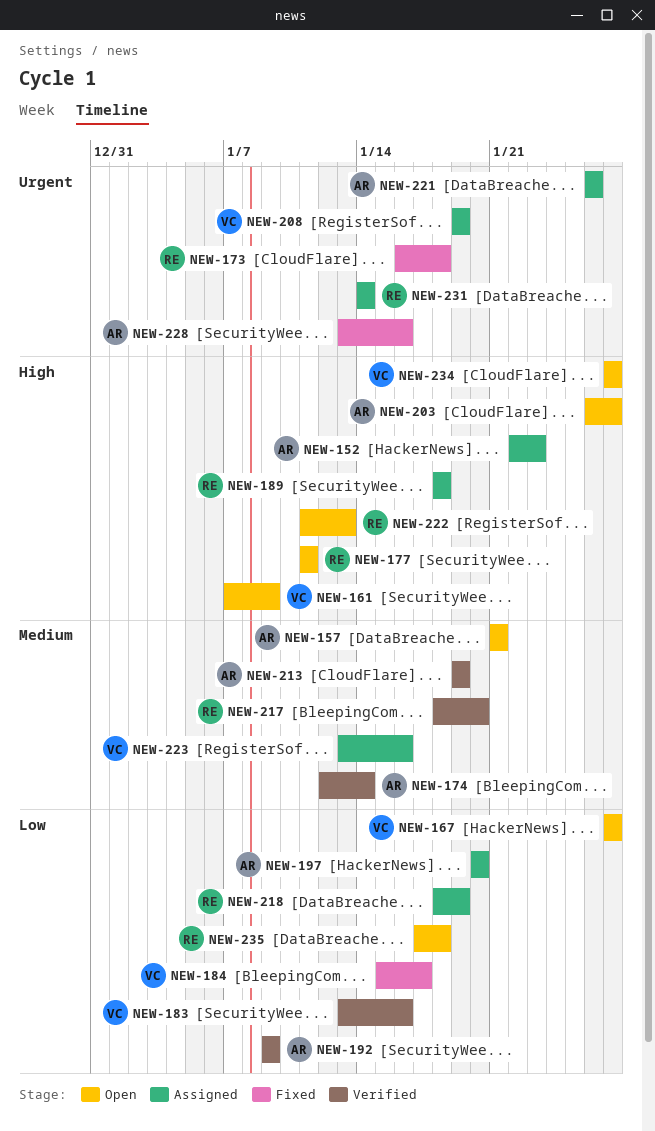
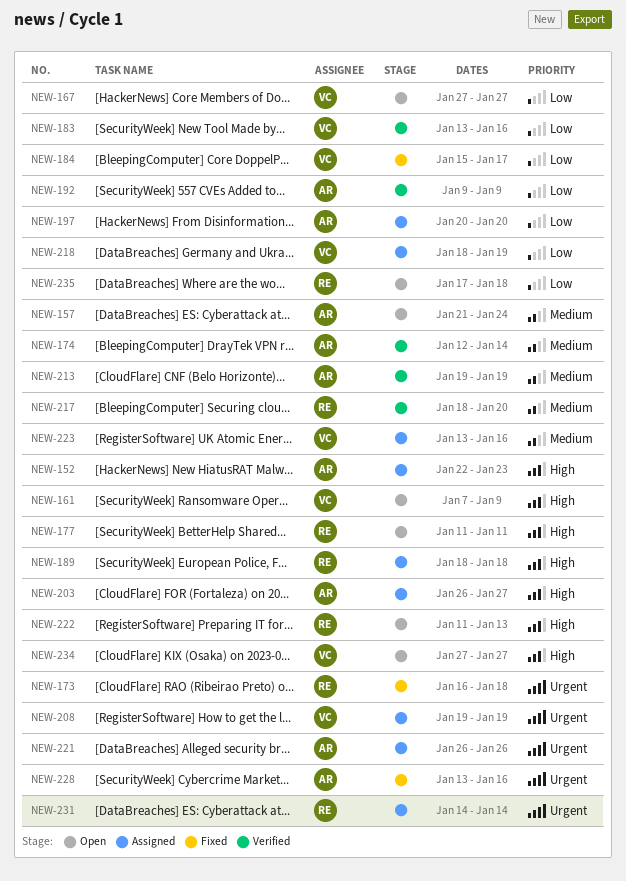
NEW-157, due: Jan 21 -> Jan 24
NEW-203, status: Open -> Assigned
NEW-218, owner: RE -> VC

